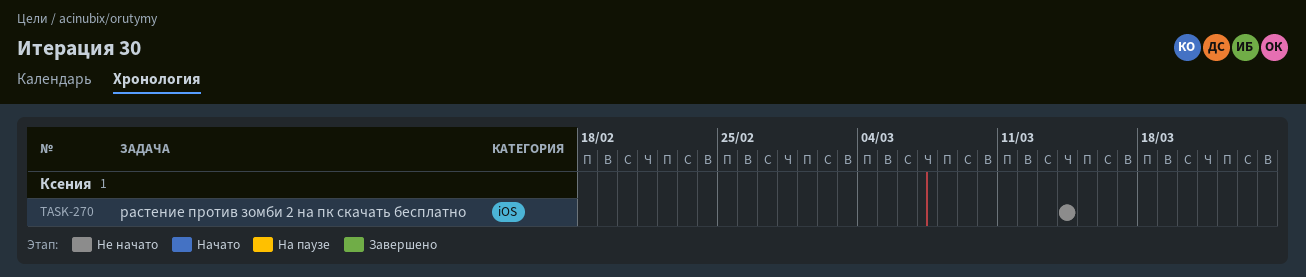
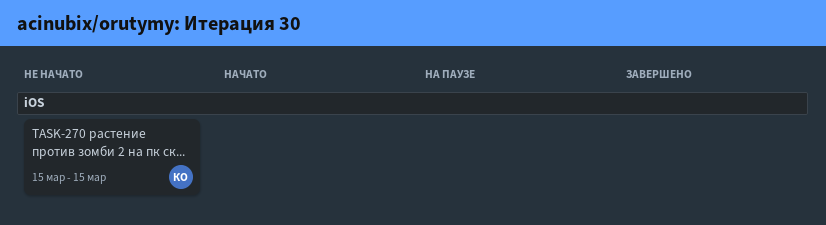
TASK-270, start: Mar 14 -> Mar 15
TASK-270, due: Mar 14 -> Mar 15

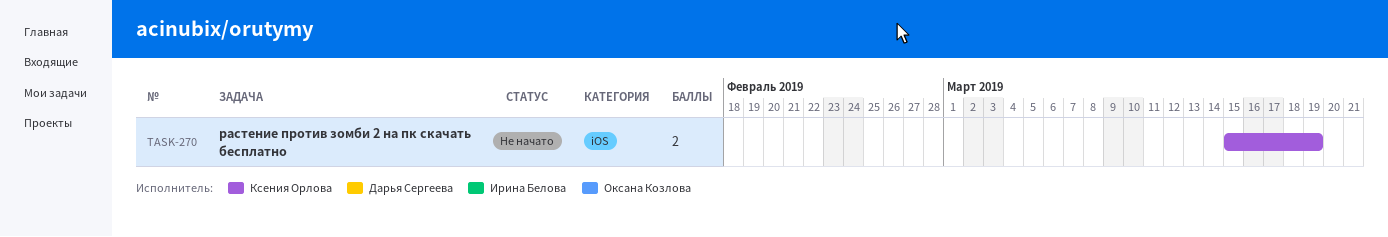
TASK-270, due: Mar 15 -> Mar 19

